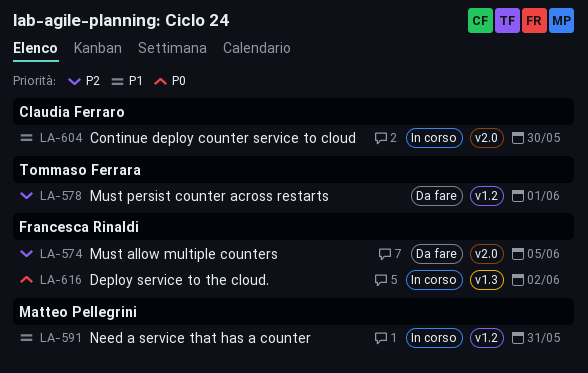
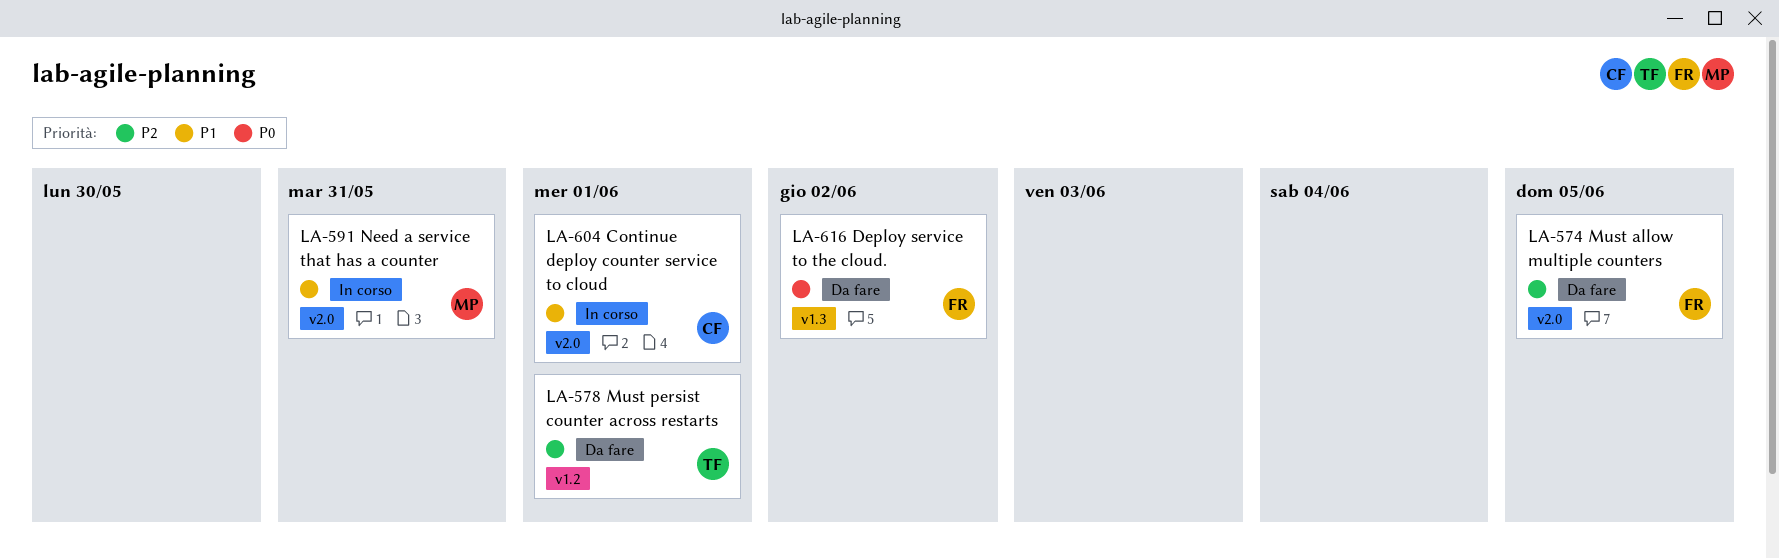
LA-591, label: v1.2 -> v2.0
LA-604, due: May 30 -> Jun 1
LA-616, status: In corso -> Da fare

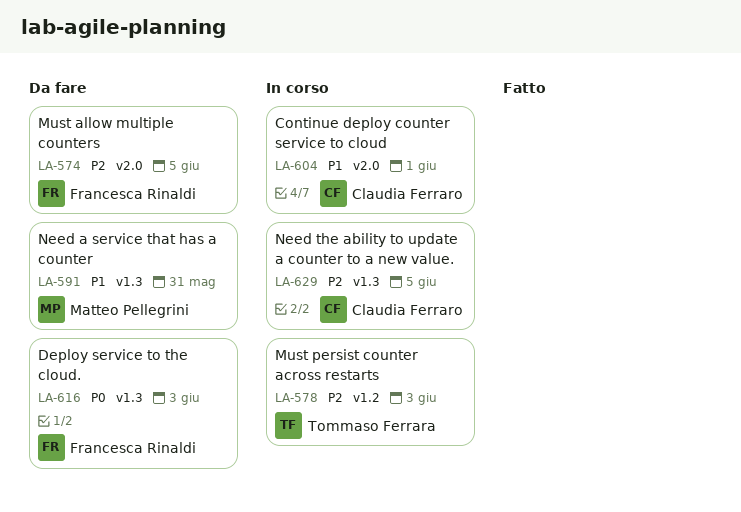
LA-578, status: Da fare -> In corso
LA-578, due: Jun 1 -> Jun 3
LA-591, status: In corso -> Da fare
LA-591, label: v2.0 -> v1.3
LA-616, due: Jun 2 -> Jun 3
LA-629: none -> present

